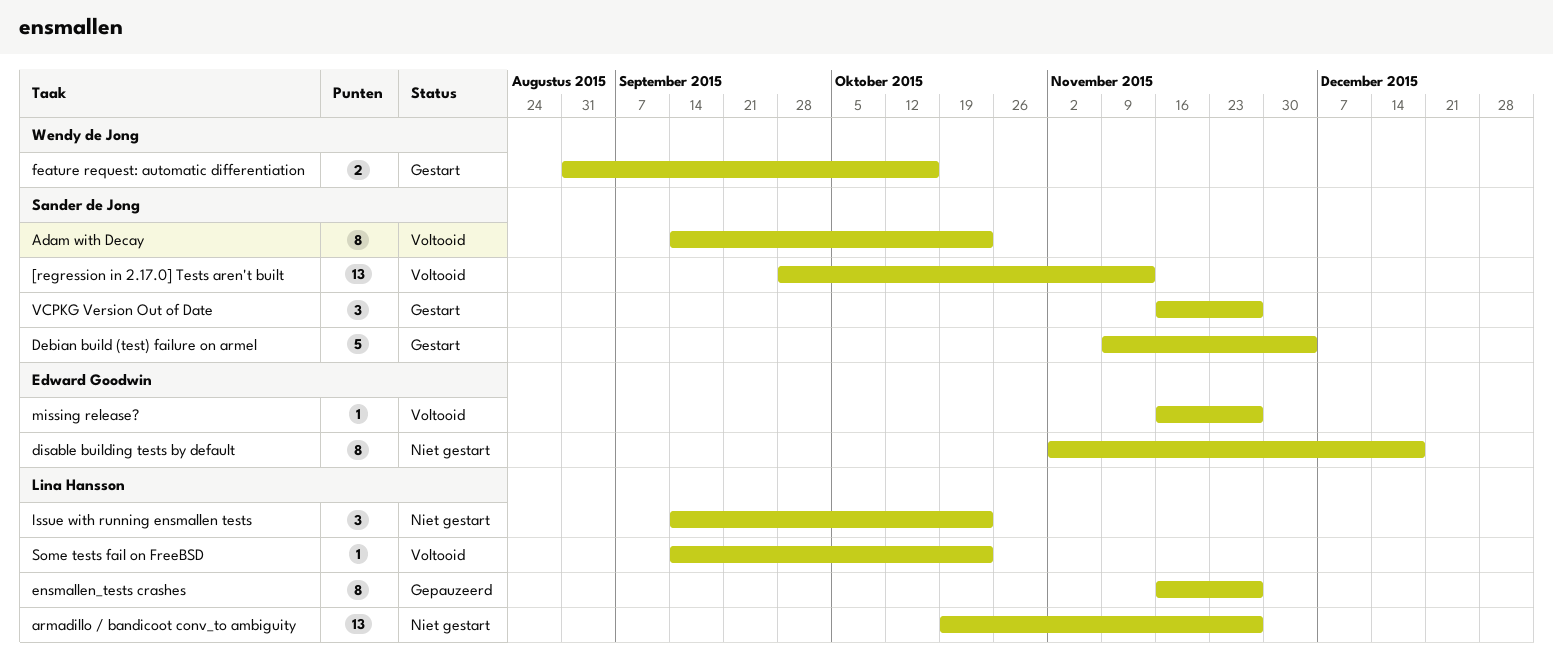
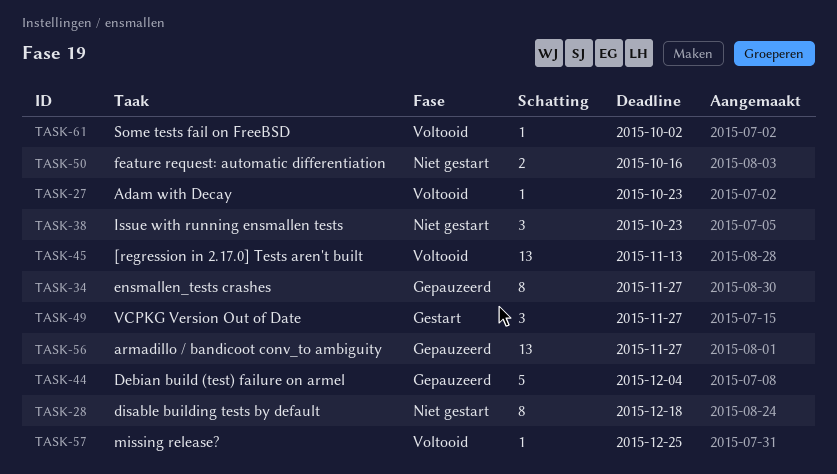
Adam with Decay, estimate: 8 -> 1
armadillo / bandicoot conv_to ambiguity, status: Niet gestart -> Gepauzeerd
Debian build (test) failure on armel, status: Gestart -> Gepauzeerd
feature request: automatic differentiation, status: Gestart -> Niet gestart
missing release?, due: Nov 27 -> Dec 25
Some tests fail on FreeBSD, due: Oct 23 -> Oct 2

